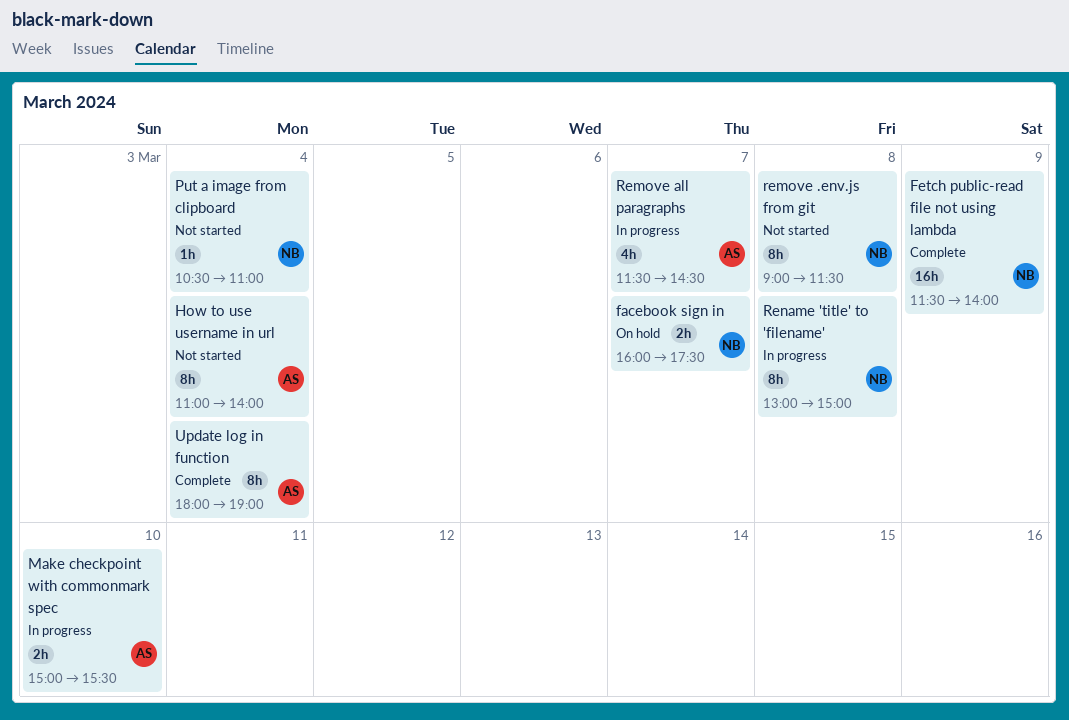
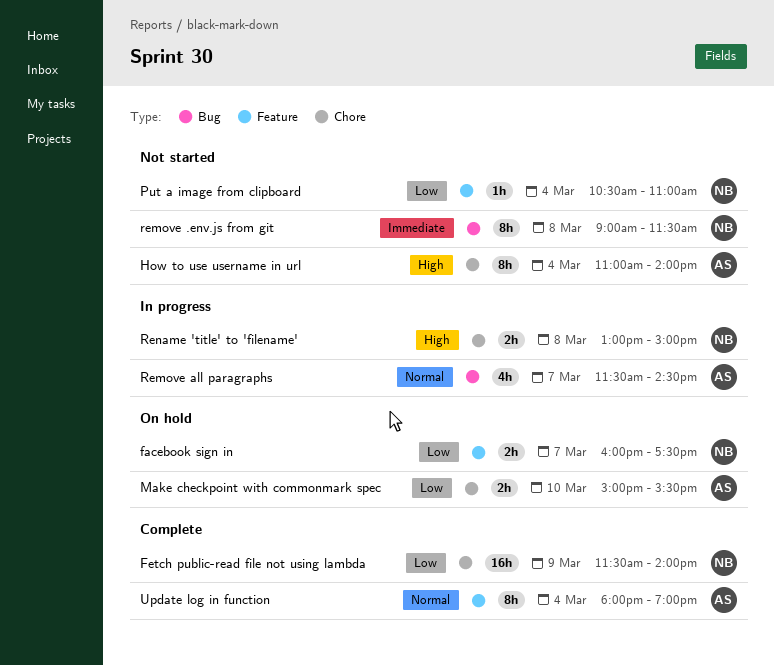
Make checkpoint with commonmark spec, status: In progress -> On hold
Rename 'title' to 'filename', estimate: 8h -> 2h

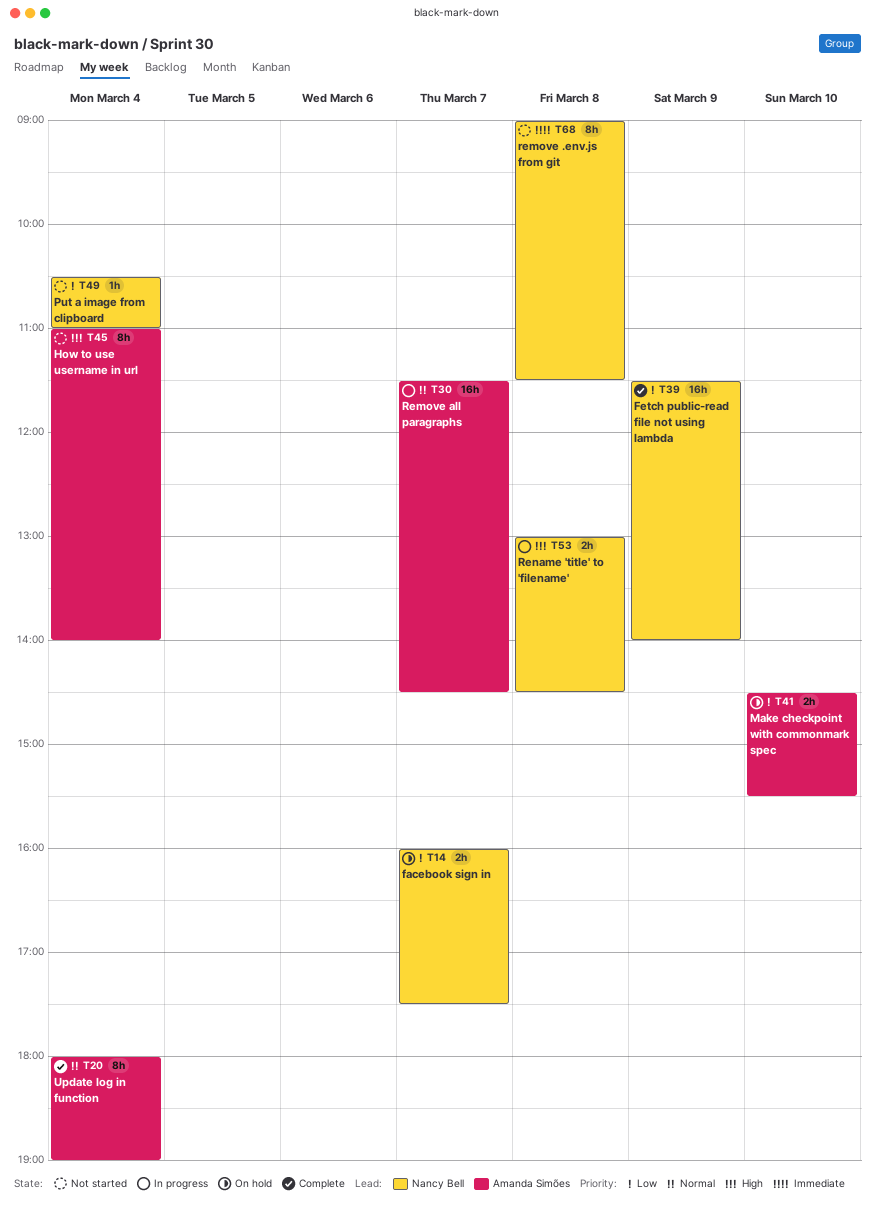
Make checkpoint with commonmark spec, begins: 15:00 -> 14:30
Remove all paragraphs, estimate: 4h -> 16h
Rename 'title' to 'filename', ends: 15:00 -> 14:30

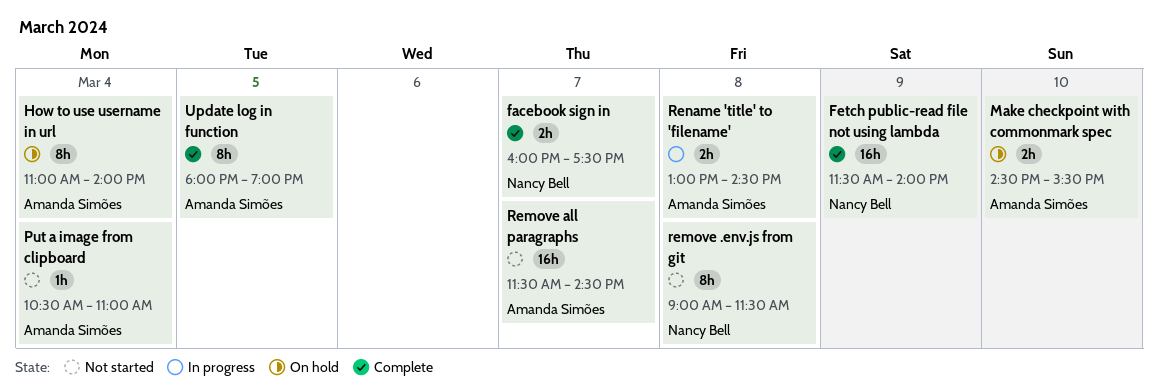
facebook sign in, status: On hold -> Complete
How to use username in url, status: Not started -> On hold
Put a image from clipboard, owner: Nancy Bell -> Amanda Simões
Remove all paragraphs, status: In progress -> Not started
Rename 'title' to 'filename', owner: Nancy Bell -> Amanda Simões
Update log in function, day: Mar 4 -> Mar 5

